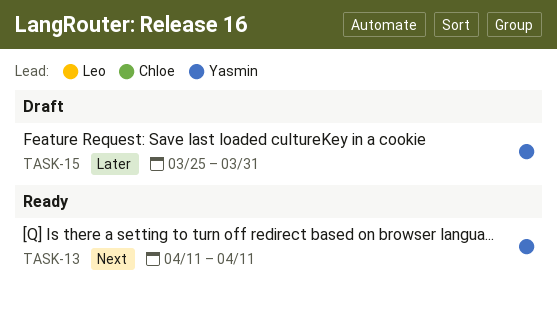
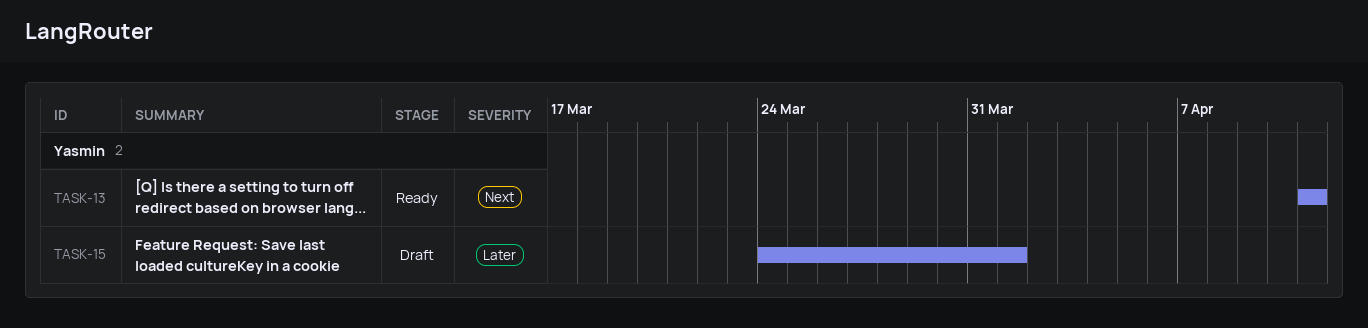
TASK-15, start: Mar 25 -> Mar 24
TASK-15, due: Mar 31 -> Apr 1

